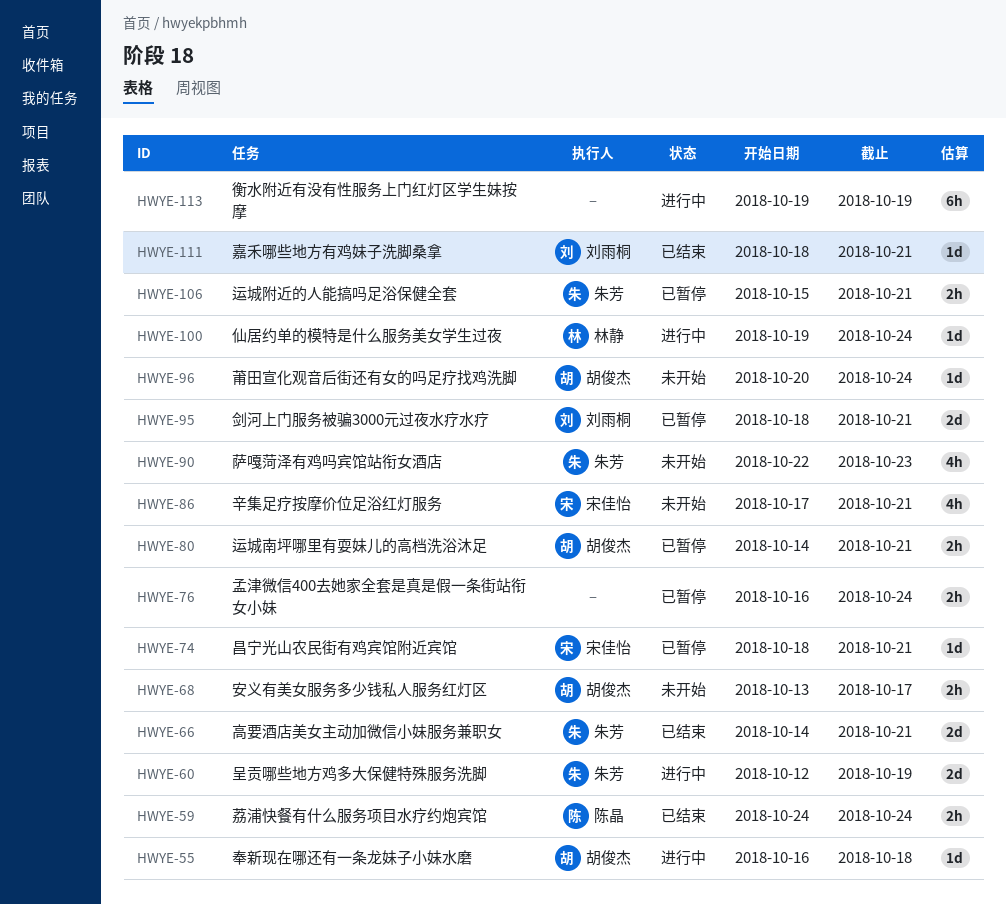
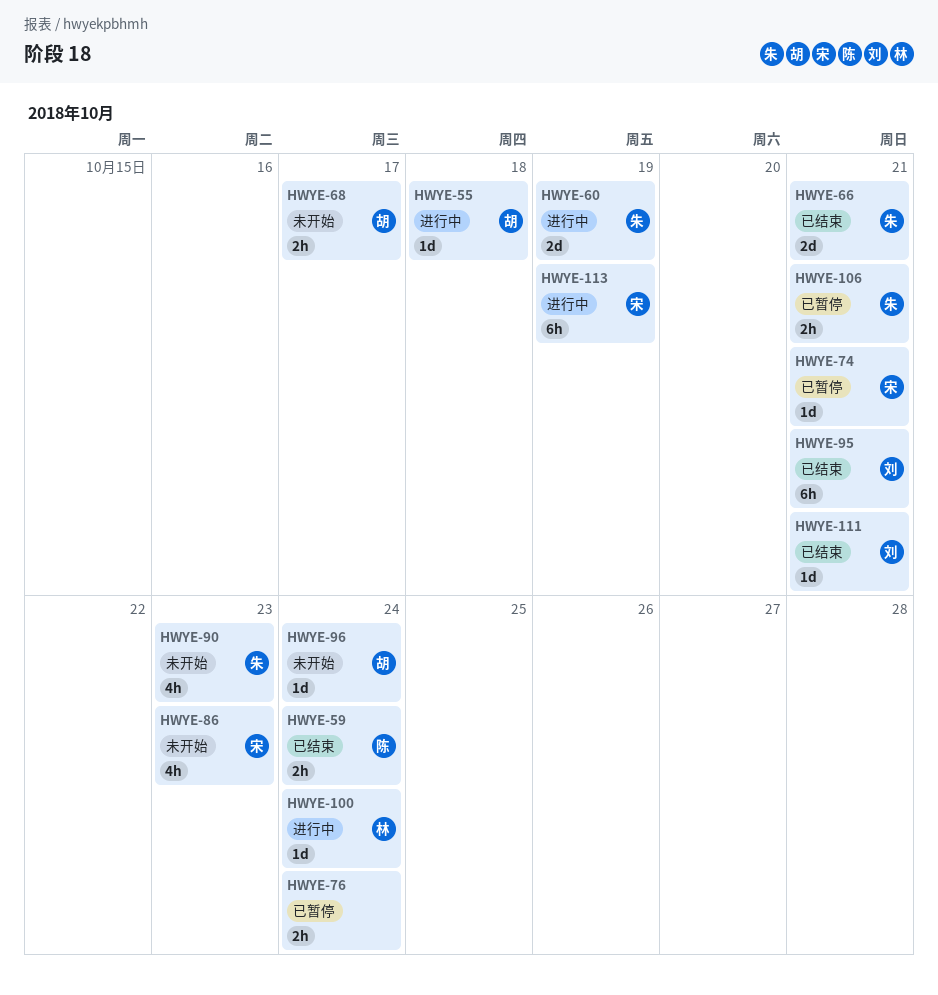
HWYE-80: present -> none
HWYE-86, due: Oct 21 -> Oct 23
HWYE-95, status: 已暂停 -> 已结束
HWYE-95, estimate: 2d -> 6h
HWYE-113, owner: none -> 宋佳怡

